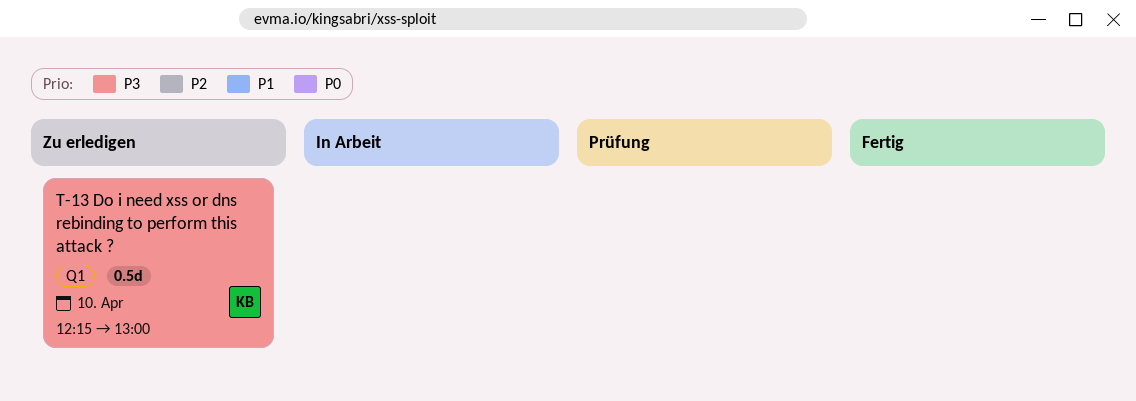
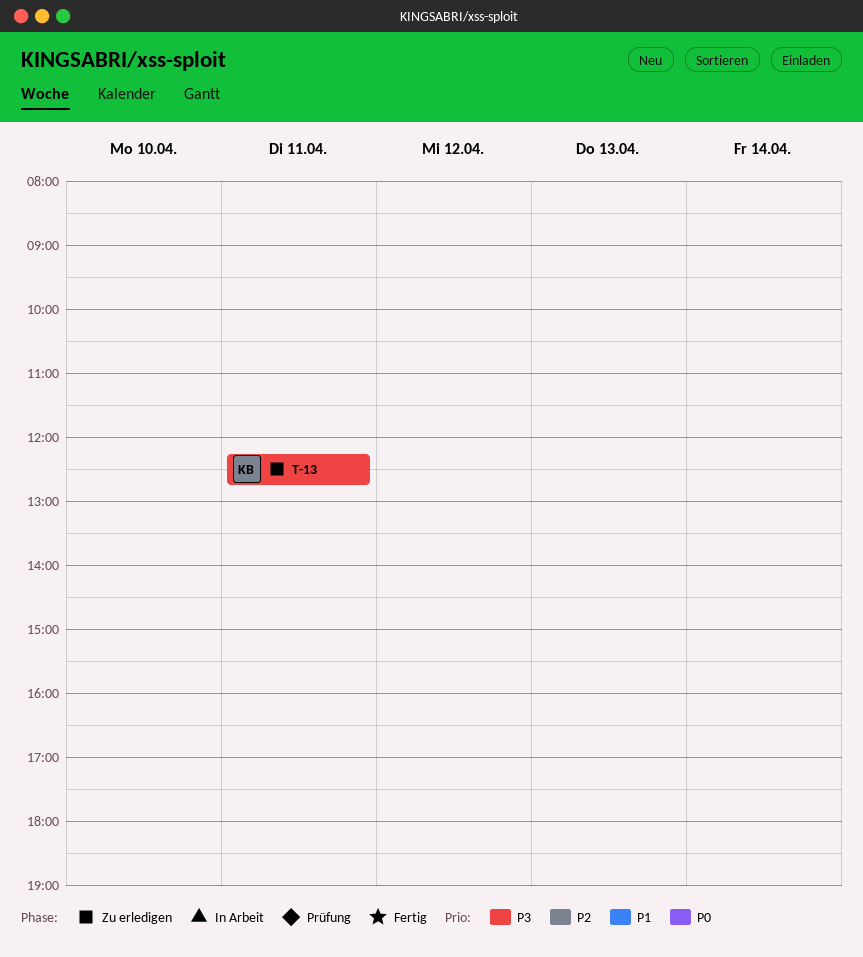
T-13, day: Apr 10 -> Apr 11
T-13, ends: 13:00 -> 12:45

